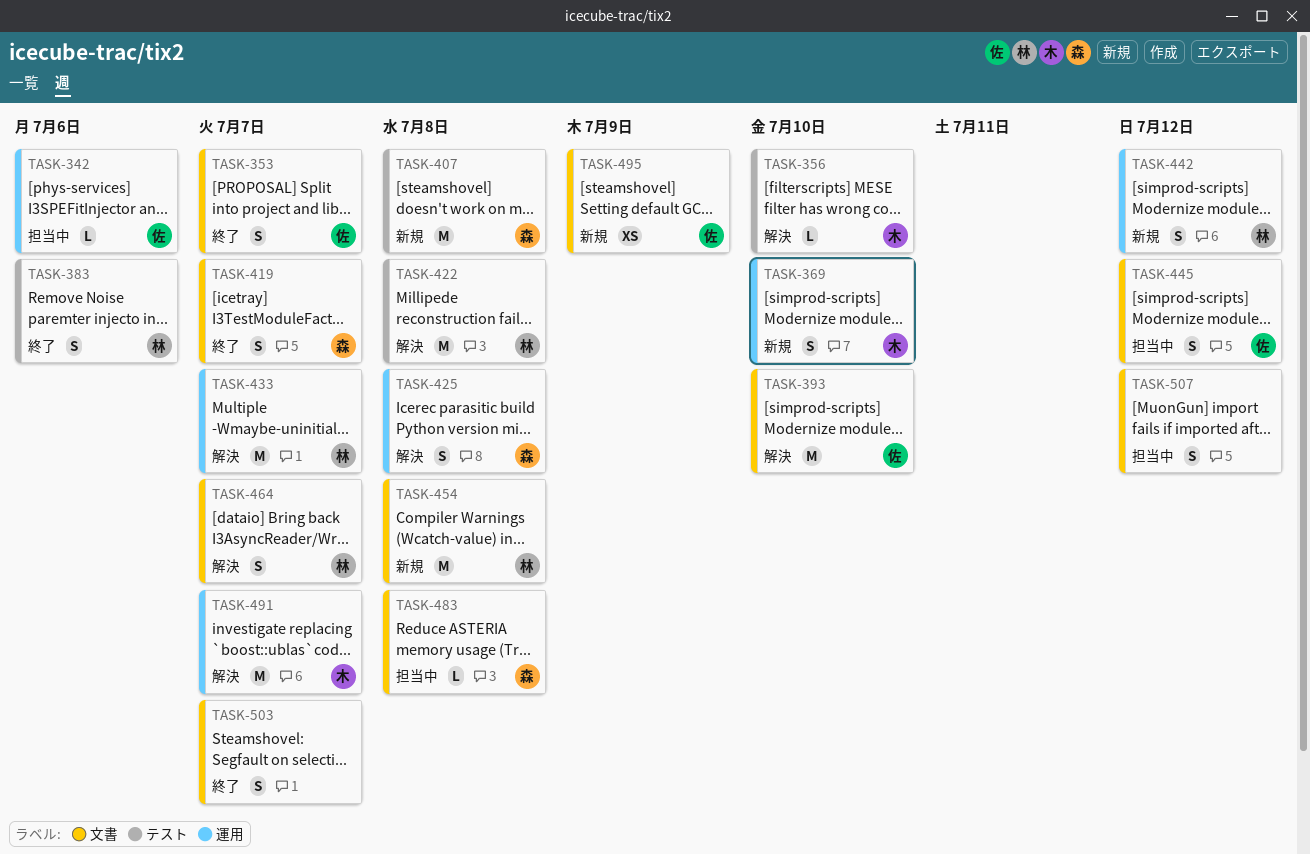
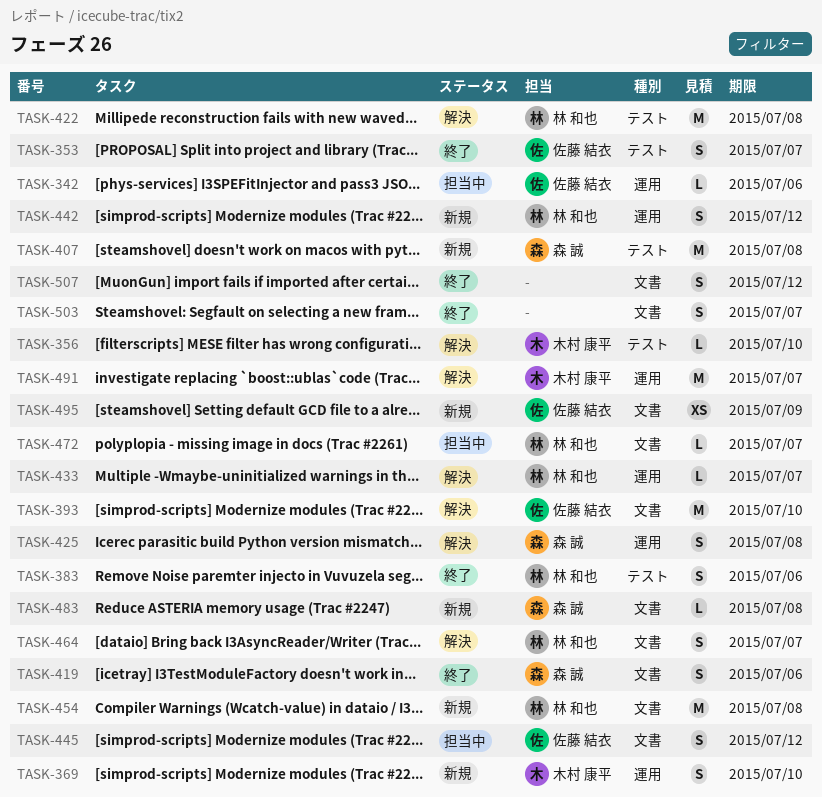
TASK-353, label: 文書 -> テスト
TASK-419, due: Jul 7 -> Jul 6
TASK-433, estimate: M -> L
TASK-472: none -> present
TASK-483, status: 担当中 -> 新規
TASK-507, status: 担当中 -> 終了

